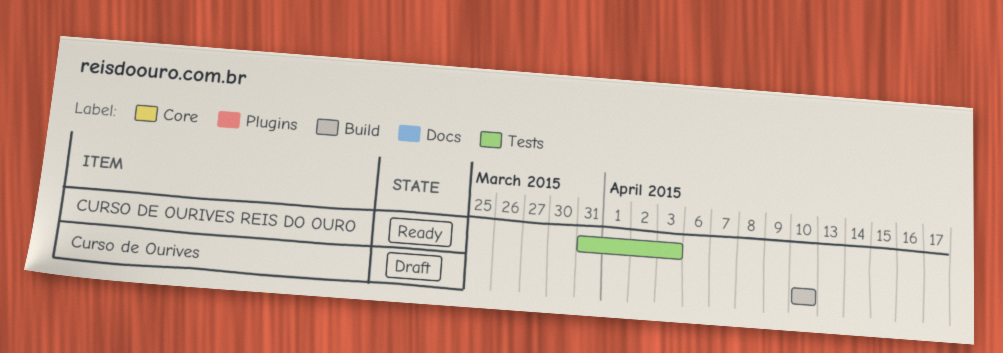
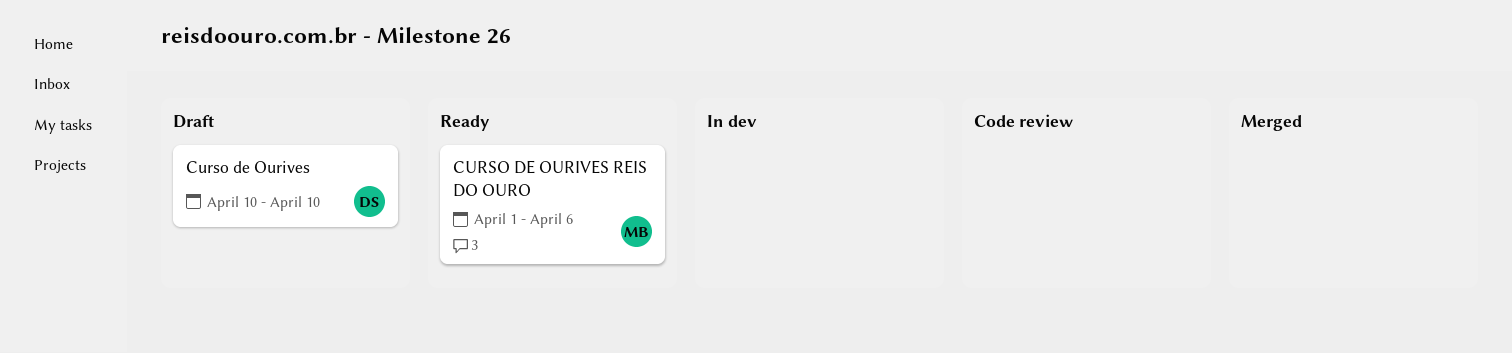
CURSO DE OURIVES REIS DO OURO, start: Mar 31 -> Apr 1
CURSO DE OURIVES REIS DO OURO, due: Apr 3 -> Apr 6

